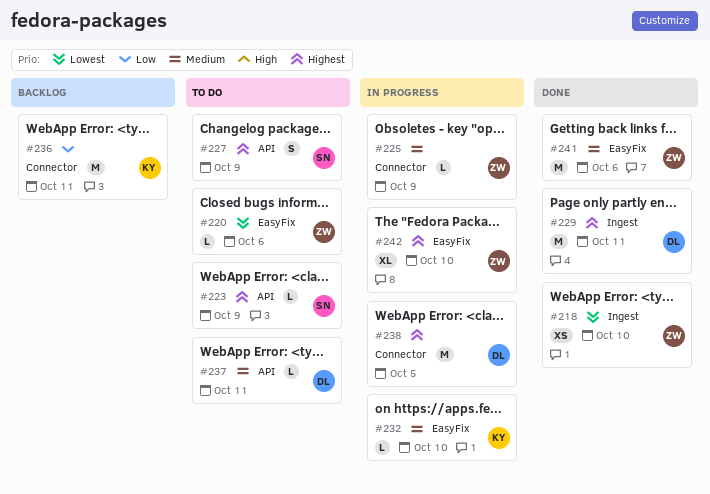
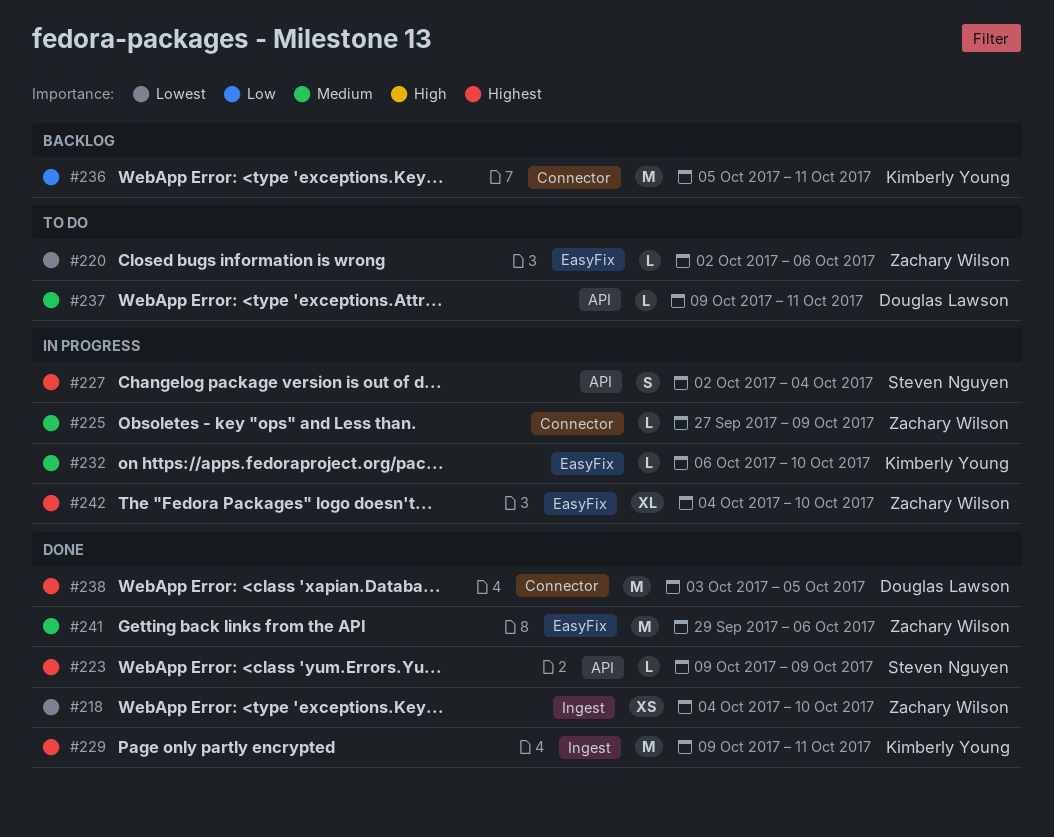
#223, status: To do -> Done
#227, status: To do -> In progress
#227, due: Oct 9 -> Oct 4
#229, owner: Douglas Lawson -> Kimberly Young
#238, status: In progress -> Done

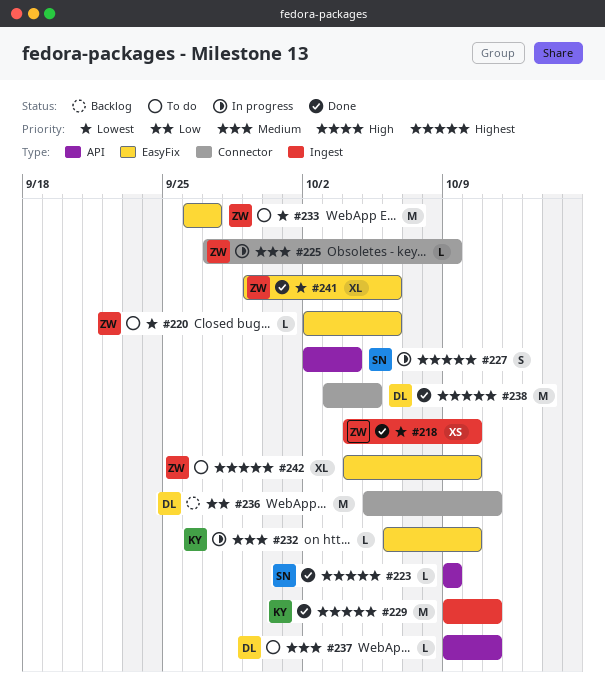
#233: none -> present
#236, owner: Kimberly Young -> Douglas Lawson
#241, priority: Medium -> Lowest
#241, estimate: M -> XL
#242, status: In progress -> To do

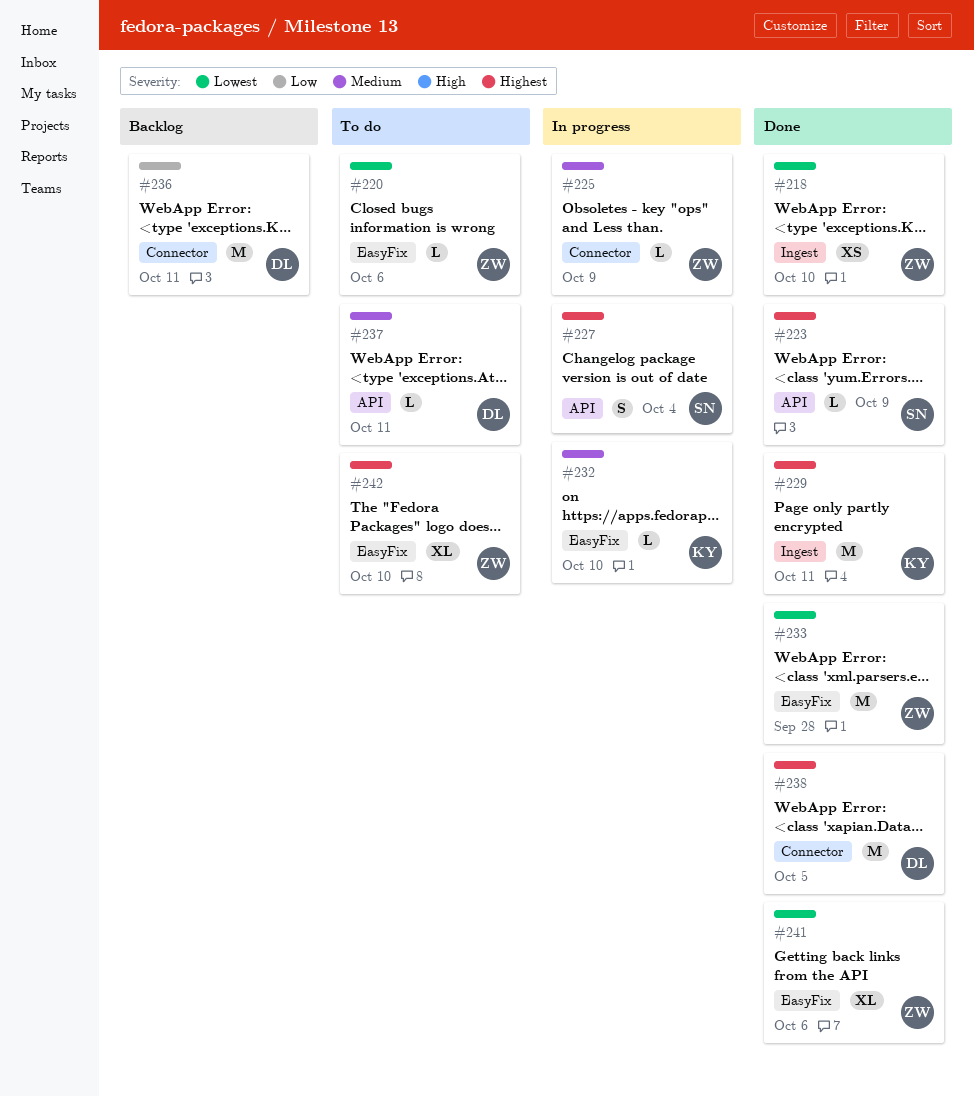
#233, status: To do -> Done
#233, due: Sep 27 -> Sep 28

